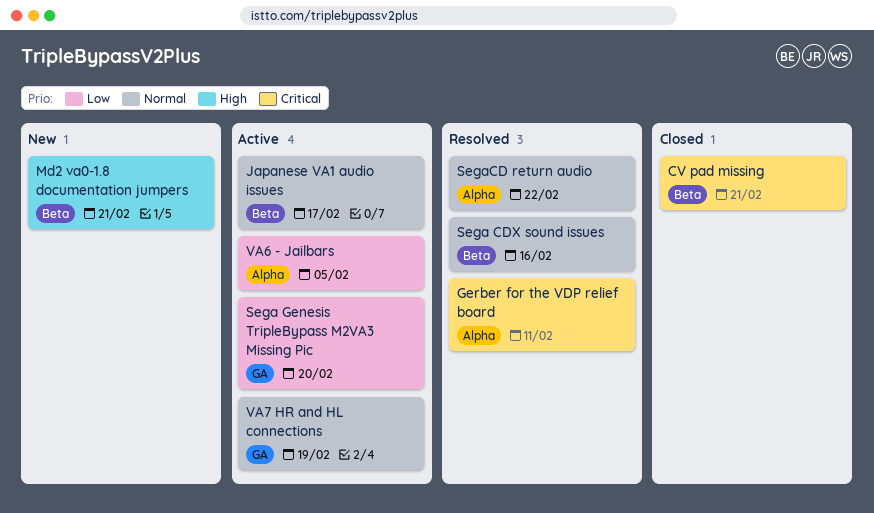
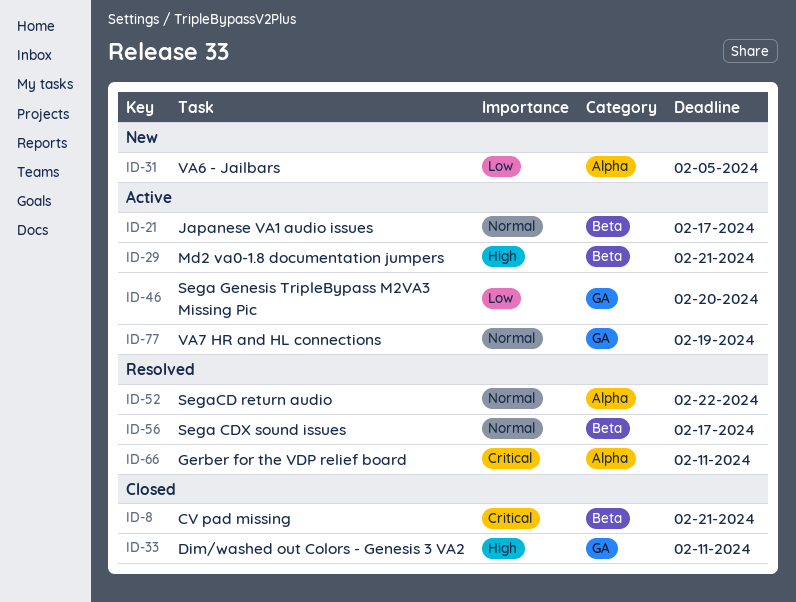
Dim/washed out Colors - Genesis 3 VA2: none -> present
Md2 va0-1.8 documentation jumpers, status: New -> Active
Sega CDX sound issues, due: Feb 16 -> Feb 17
VA6 - Jailbars, status: Active -> New

